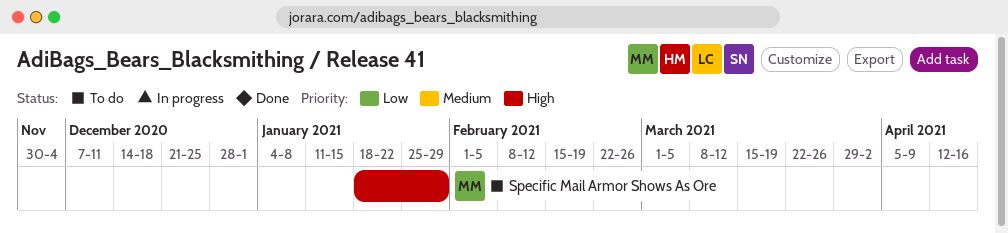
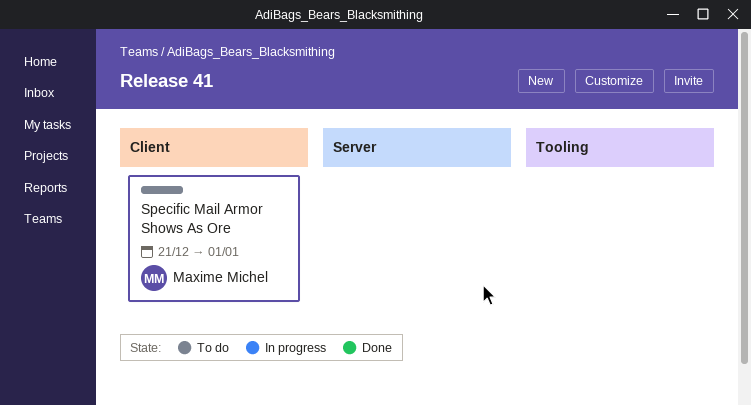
Specific Mail Armor Shows As Ore, start: Jan 18 -> Dec 21
Specific Mail Armor Shows As Ore, due: Jan 29 -> Jan 1

